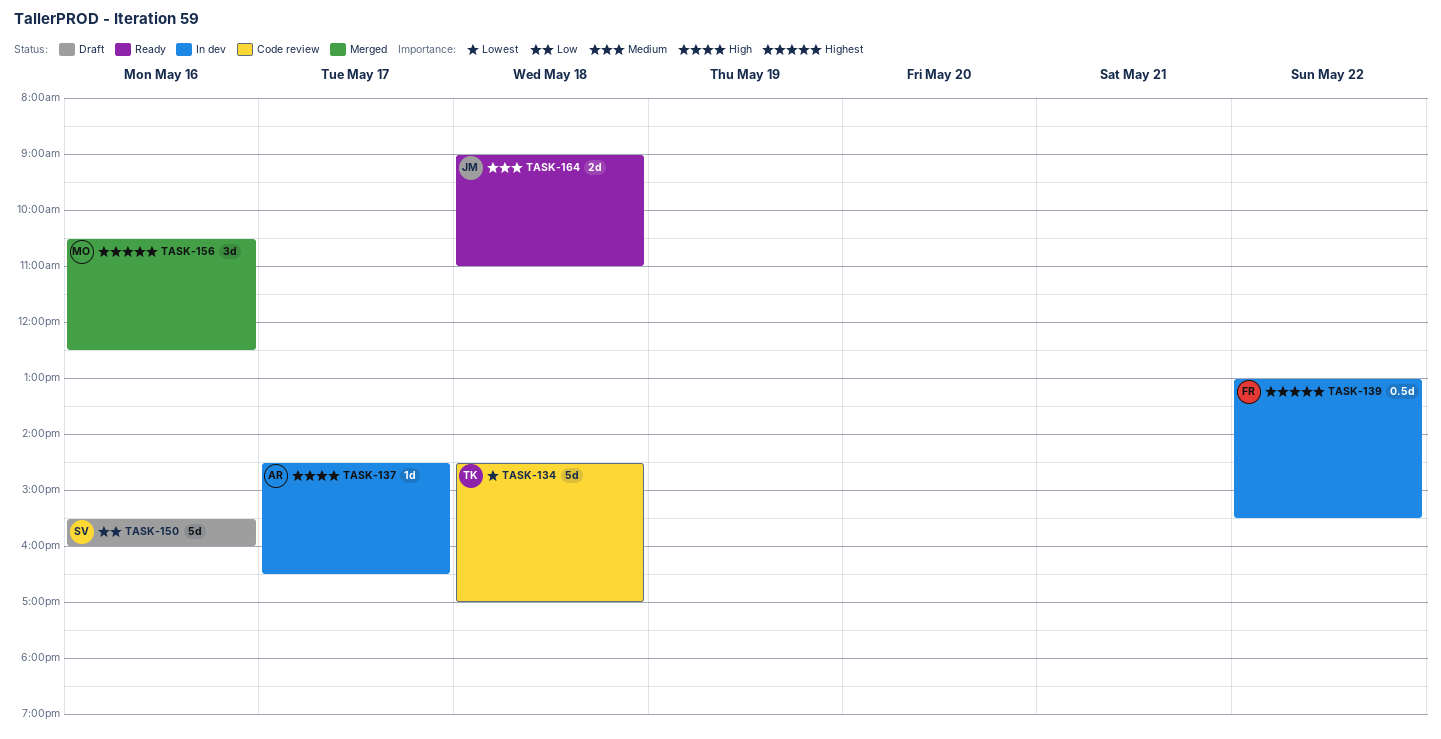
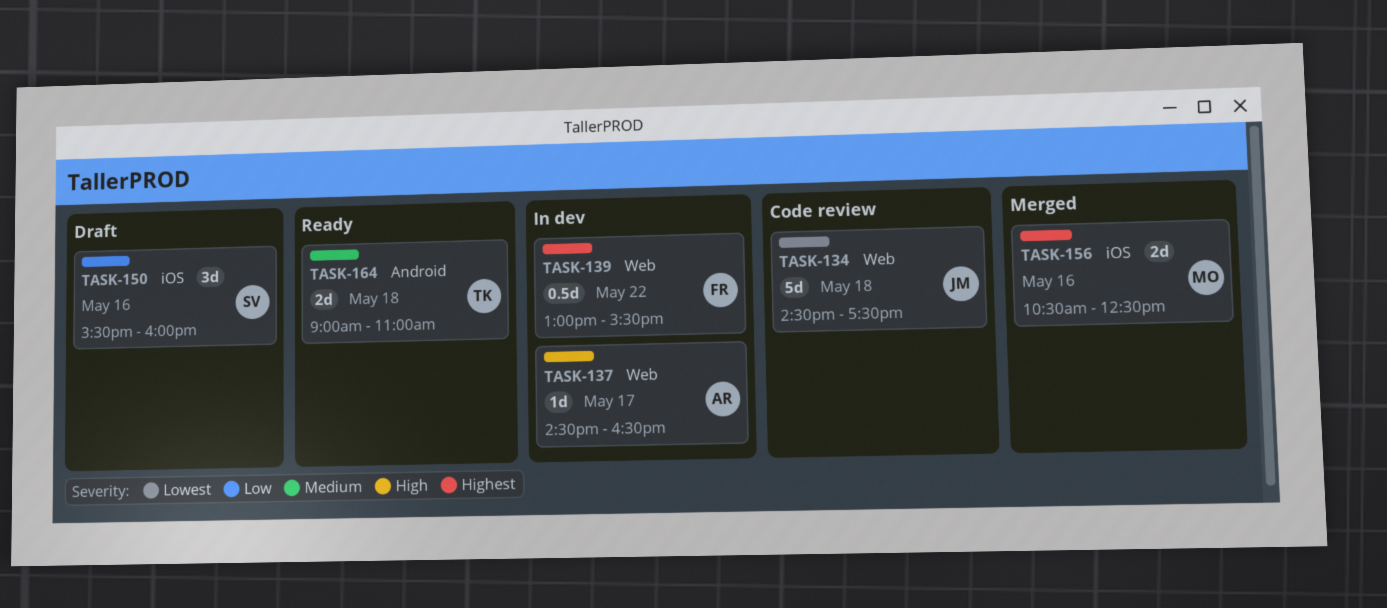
TASK-134, owner: TK -> JM
TASK-134, ends: 17:00 -> 17:30
TASK-150, estimate: 5d -> 3d
TASK-156, estimate: 3d -> 2d
TASK-164, owner: JM -> TK

